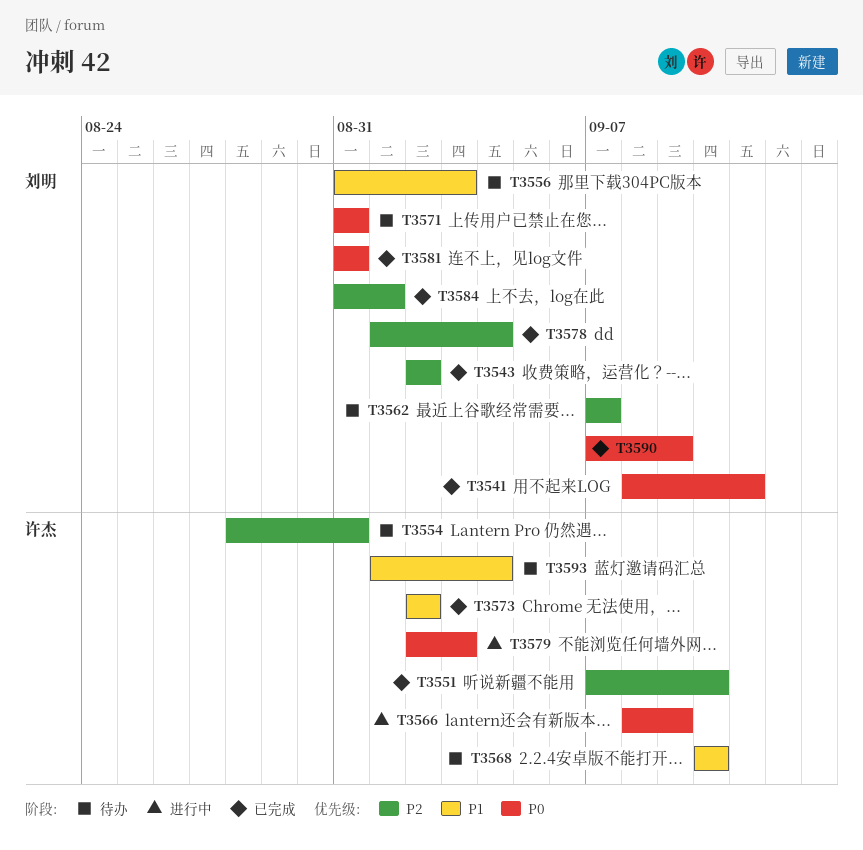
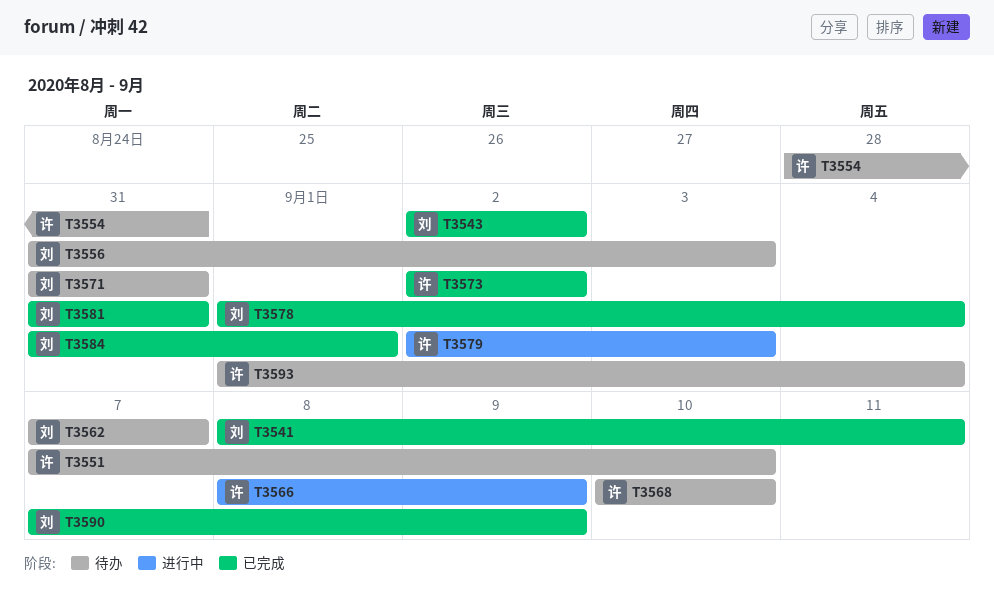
T3551, status: 已完成 -> 待办

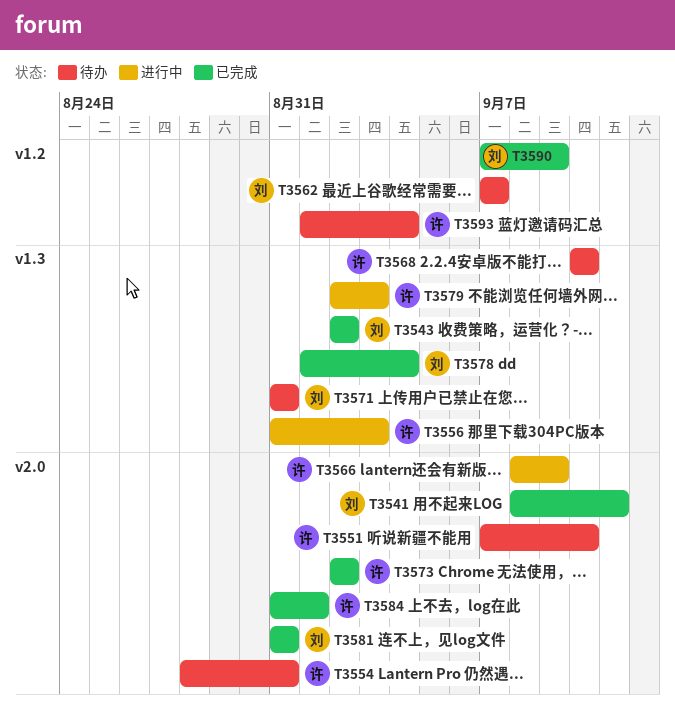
T3556, status: 待办 -> 进行中
T3556, owner: 刘 -> 许
T3584, owner: 刘 -> 许

